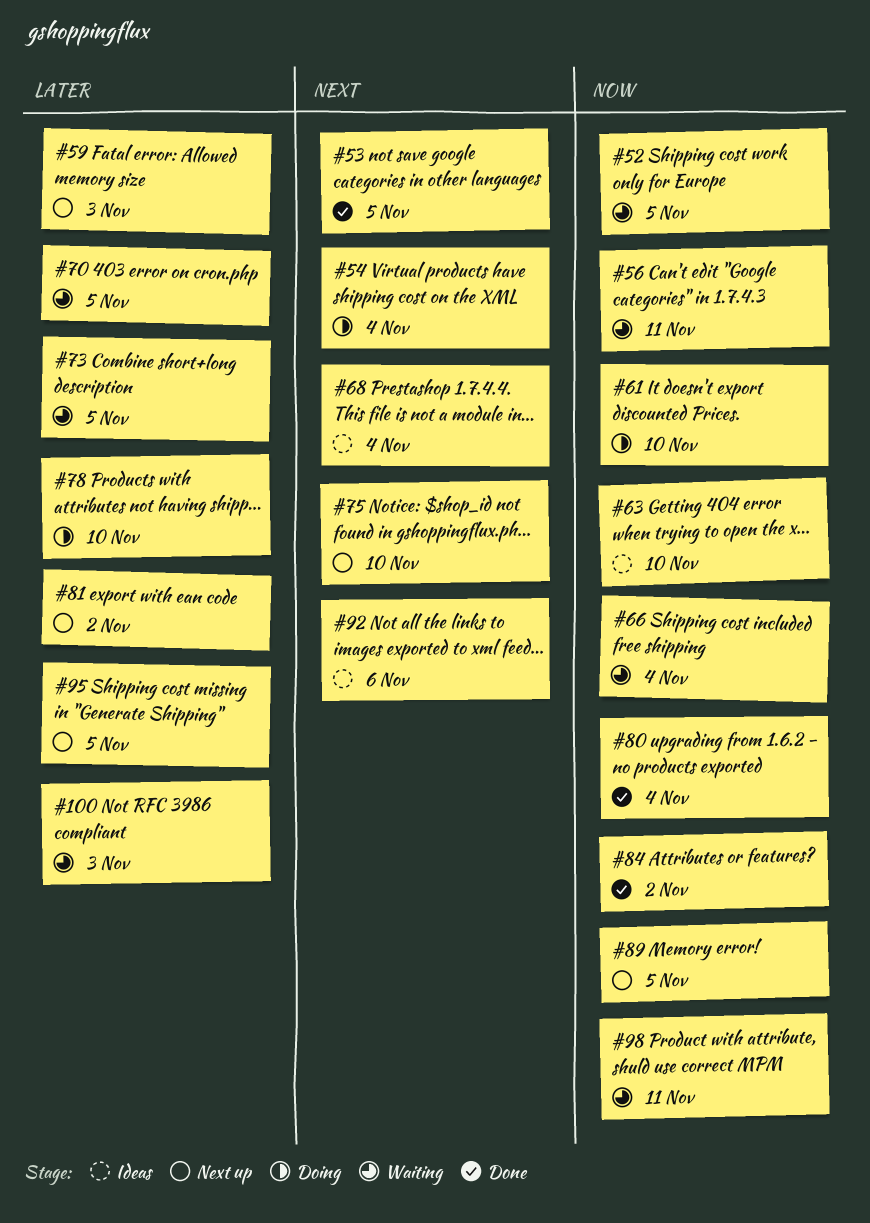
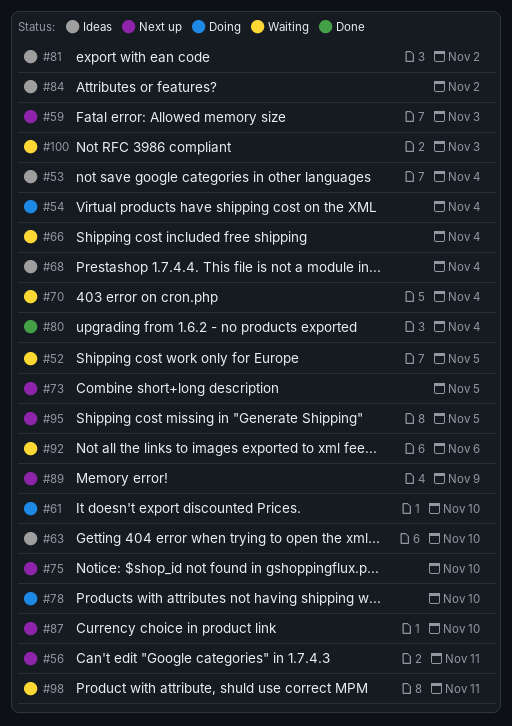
#53, status: Done -> Ideas
#53, due: Nov 5 -> Nov 4
#56, status: Waiting -> Next up
#70, due: Nov 5 -> Nov 4
#73, status: Waiting -> Next up
#81, status: Next up -> Ideas
#84, status: Done -> Ideas
#87: none -> present
#89, due: Nov 5 -> Nov 9
#92, status: Ideas -> Waiting

